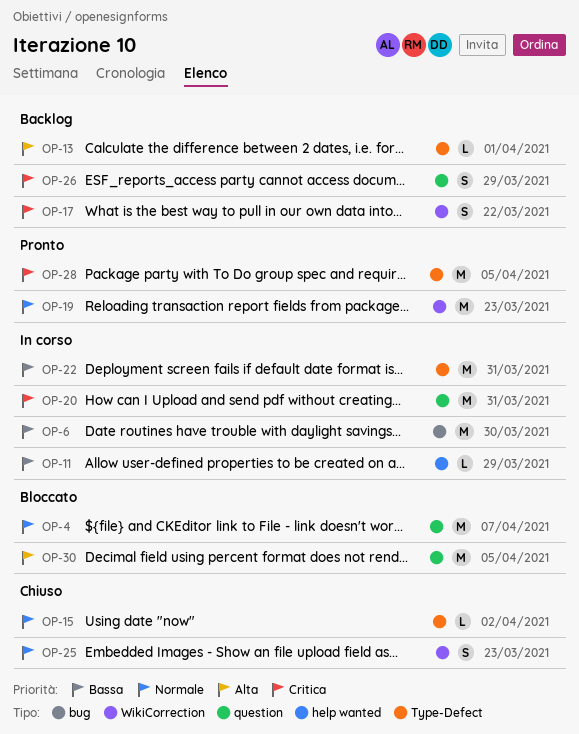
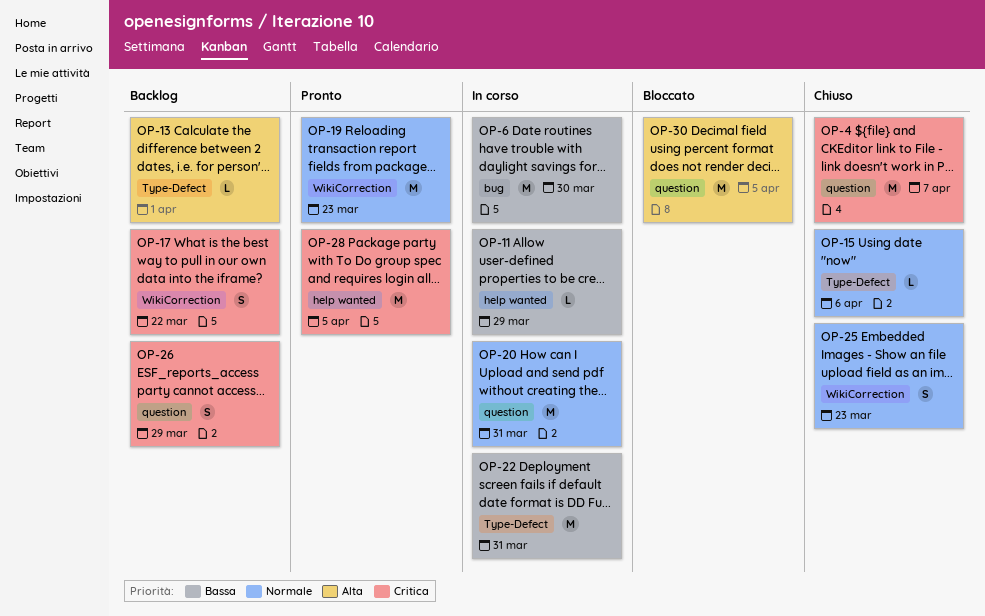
OP-4, status: Bloccato -> Chiuso
OP-4, priority: Normale -> Critica
OP-15, due: Apr 2 -> Apr 6
OP-20, priority: Critica -> Normale
OP-28, label: Type-Defect -> help wanted

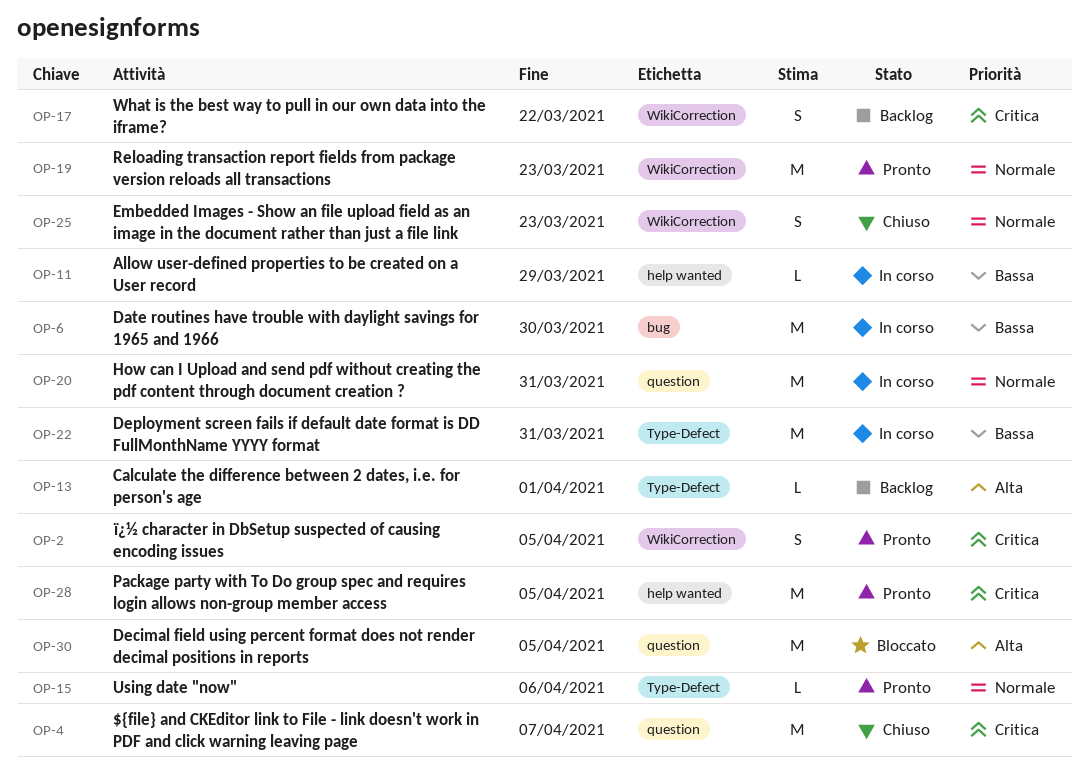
OP-2: none -> present
OP-15, status: Chiuso -> Pronto
OP-26: present -> none

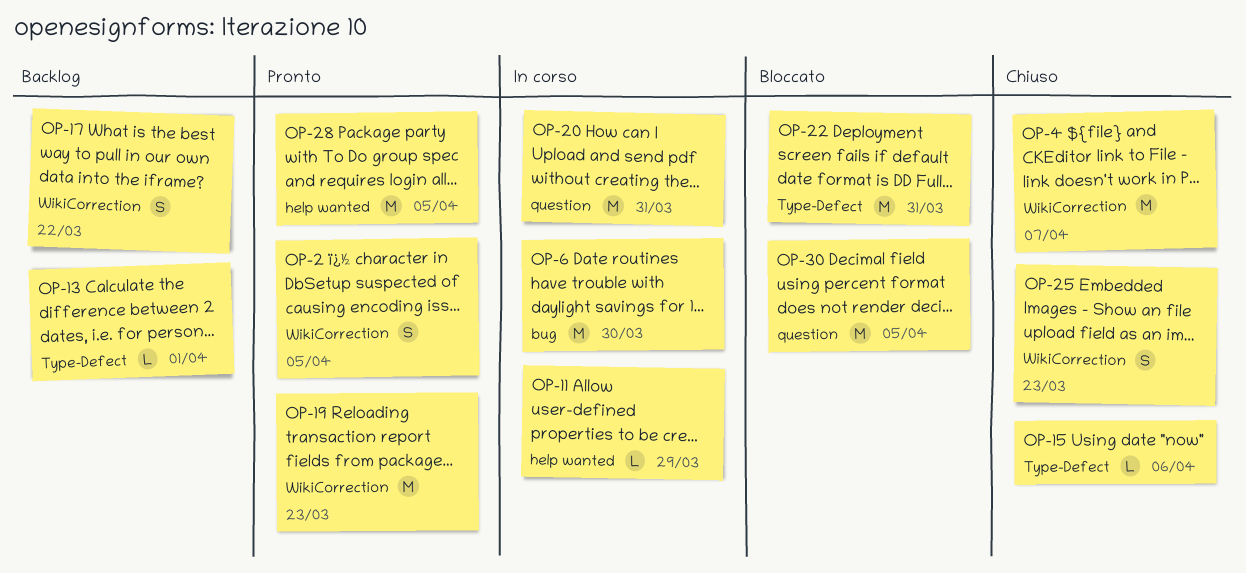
OP-4, label: question -> WikiCorrection
OP-15, status: Pronto -> Chiuso
OP-22, status: In corso -> Bloccato

